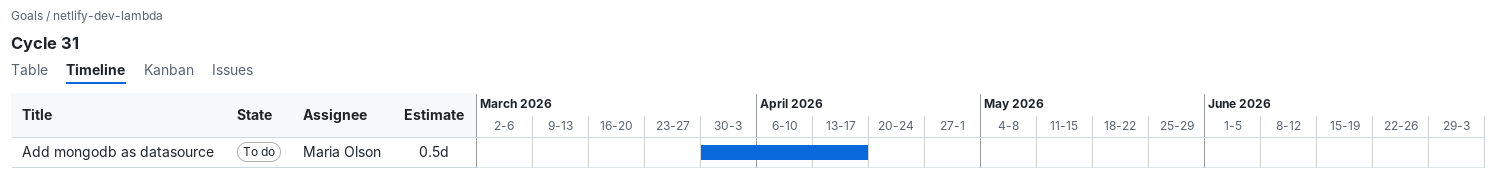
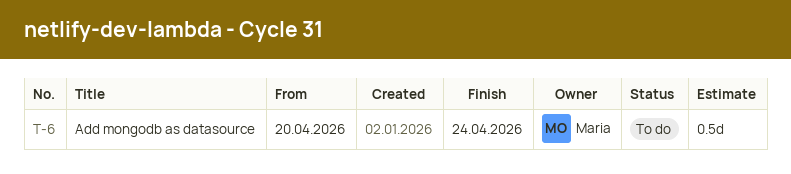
Add mongodb as datasource, start: Mar 30 -> Apr 20
Add mongodb as datasource, due: Apr 17 -> Apr 24

